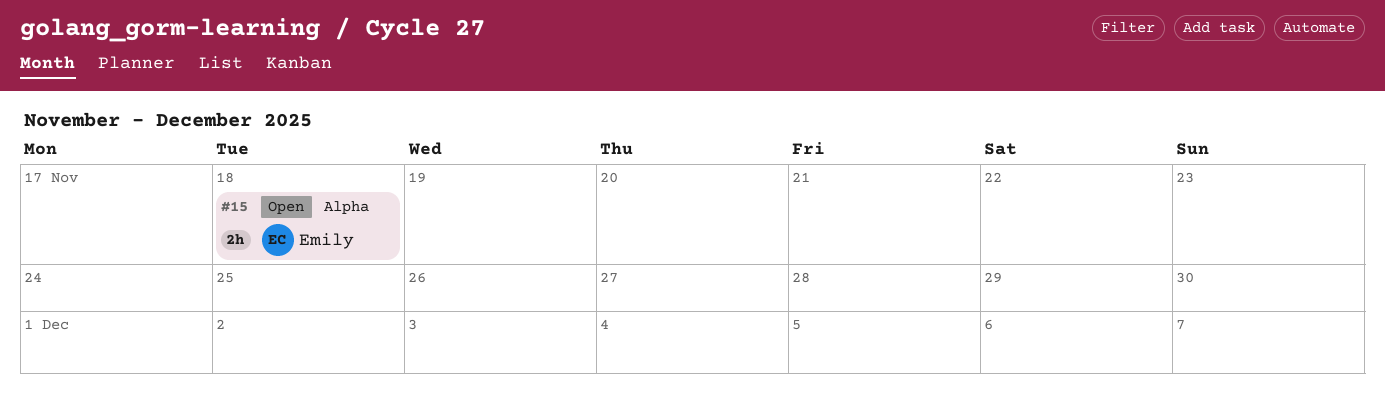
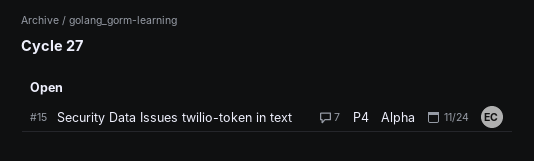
#15, due: Nov 18 -> Nov 24

